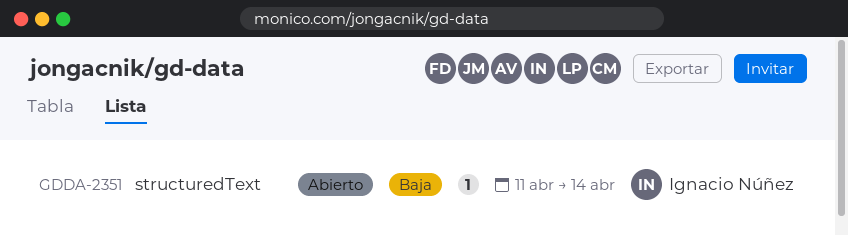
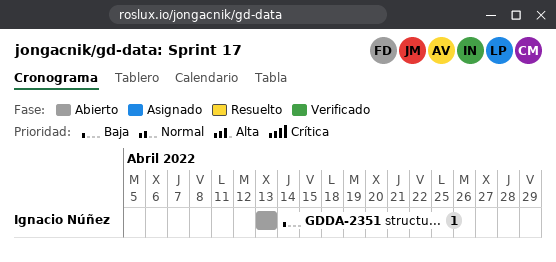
GDDA-2351, start: Apr 11 -> Apr 13
GDDA-2351, due: Apr 14 -> Apr 13

